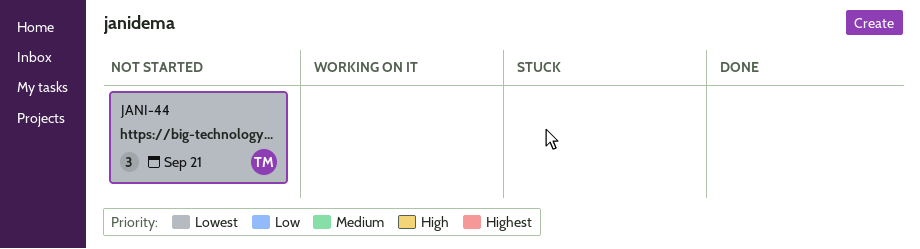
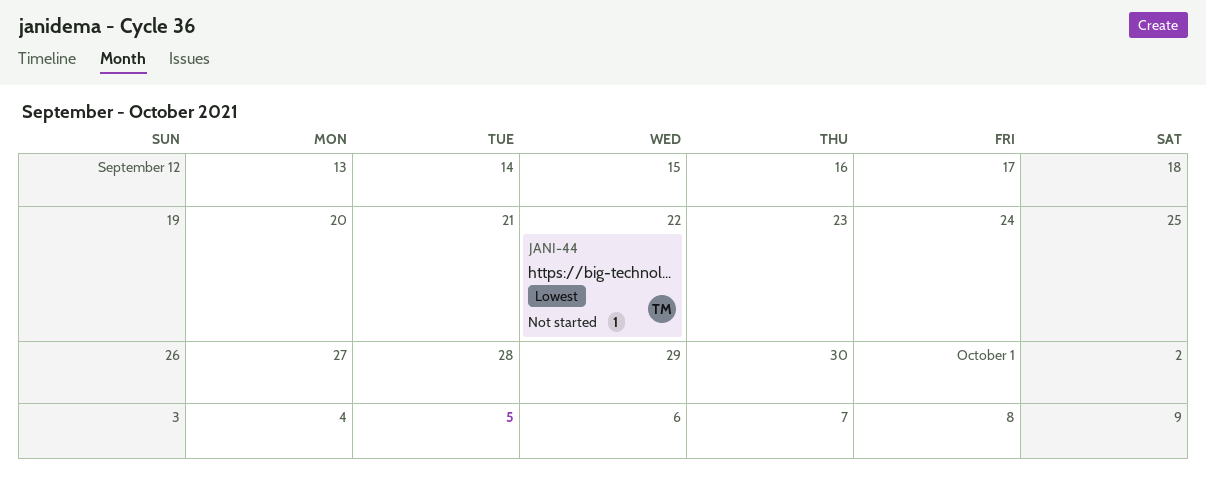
JANI-44, estimate: 3 -> 1
JANI-44, due: Sep 21 -> Sep 22

